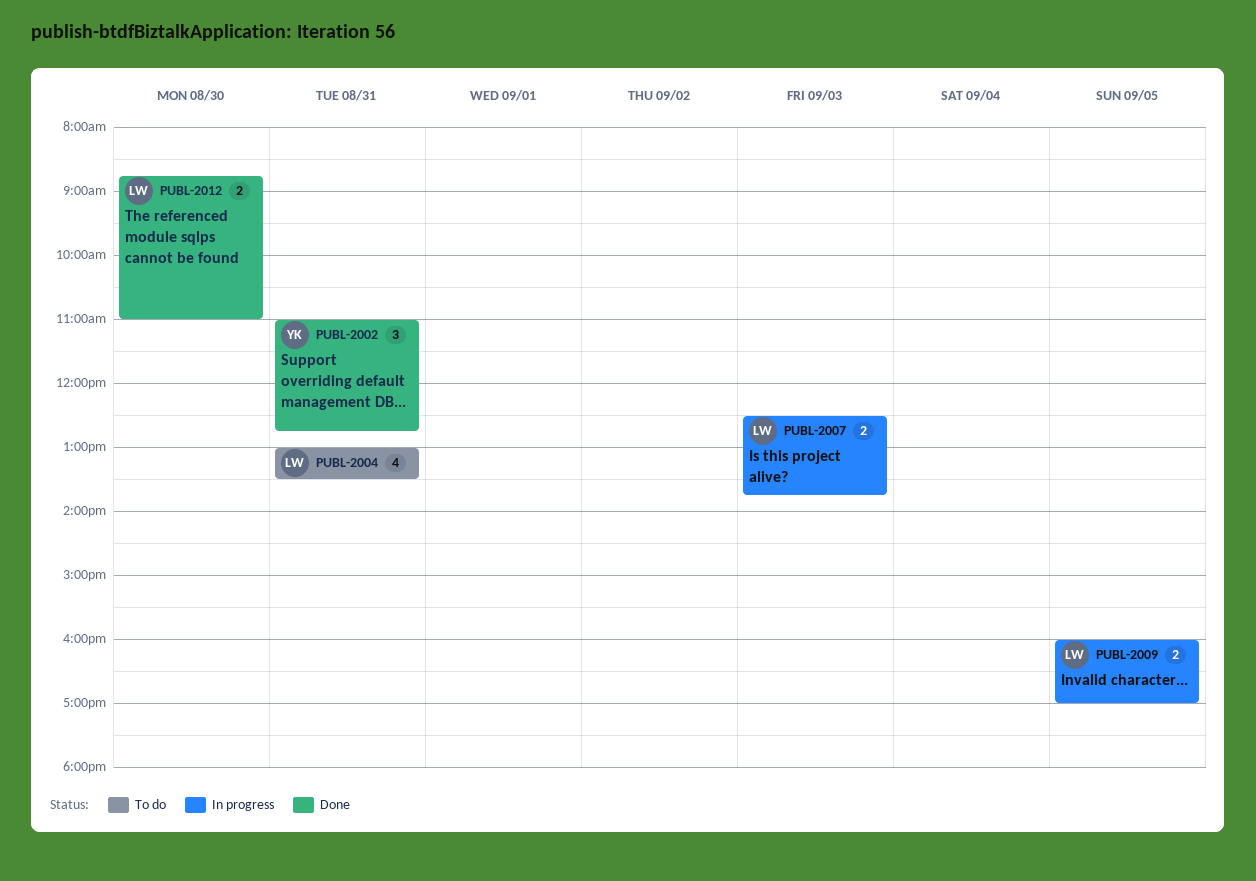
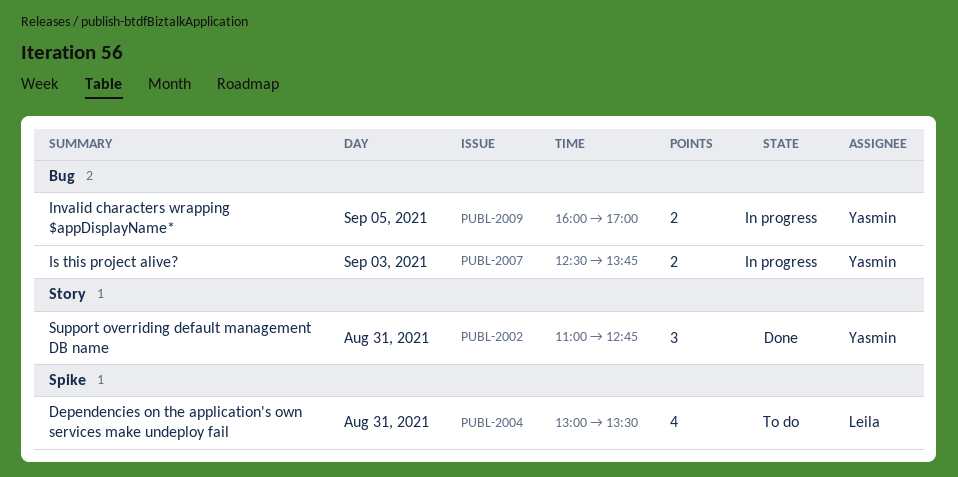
PUBL-2007, owner: Leila -> Yasmin
PUBL-2009, owner: Leila -> Yasmin
PUBL-2012: present -> none

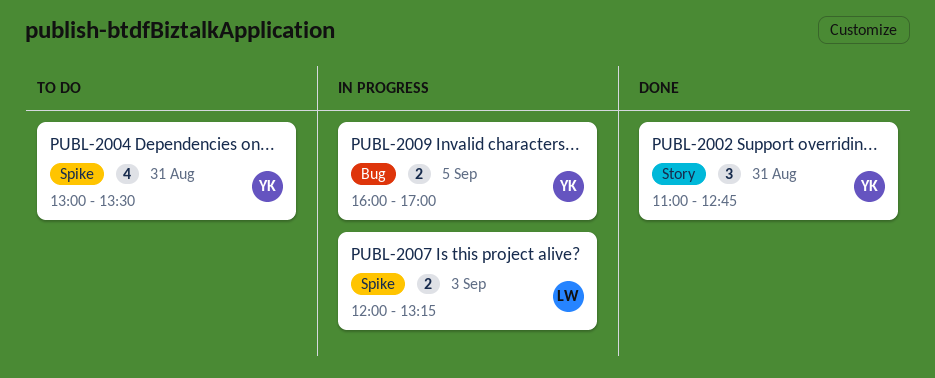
PUBL-2004, owner: Leila -> Yasmin
PUBL-2007, owner: Yasmin -> Leila
PUBL-2007, label: Bug -> Spike
PUBL-2007, begins: 12:30 -> 12:00
PUBL-2007, ends: 13:45 -> 13:15

